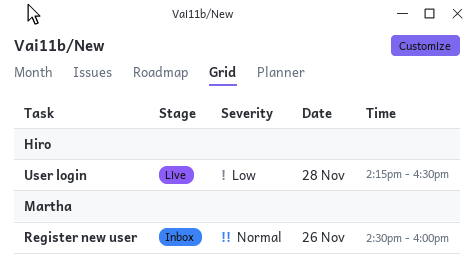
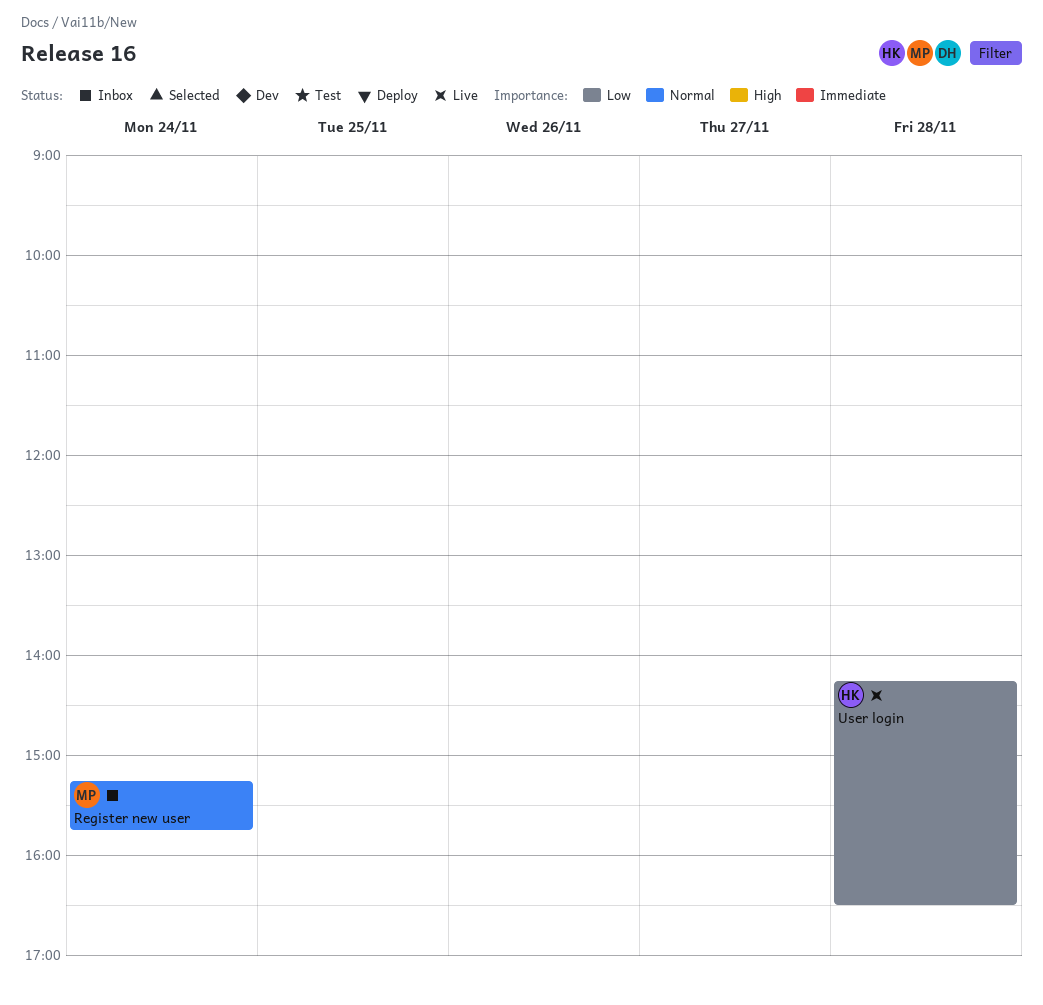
Register new user, day: Nov 26 -> Nov 24
Register new user, begins: 14:30 -> 15:15
Register new user, ends: 16:00 -> 15:45

